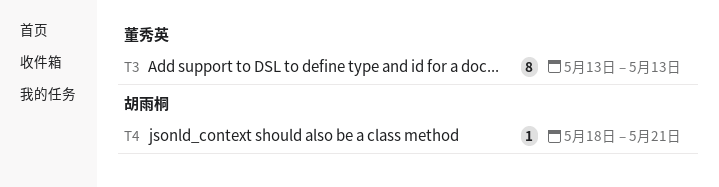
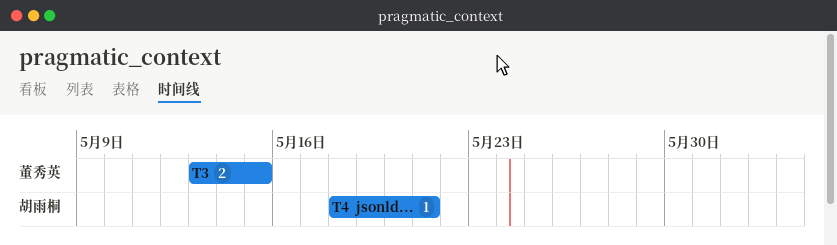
T3, estimate: 8 -> 2
T3, due: May 13 -> May 15

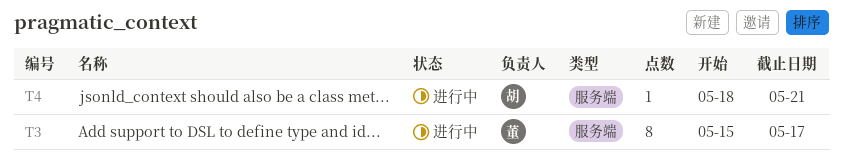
T3, estimate: 2 -> 8
T3, start: May 13 -> May 15
T3, due: May 15 -> May 17

